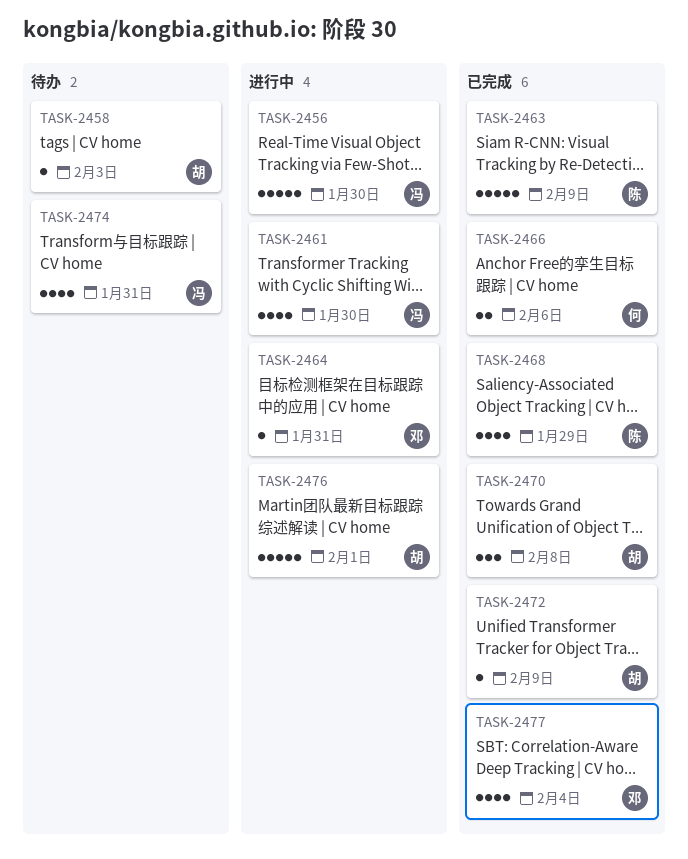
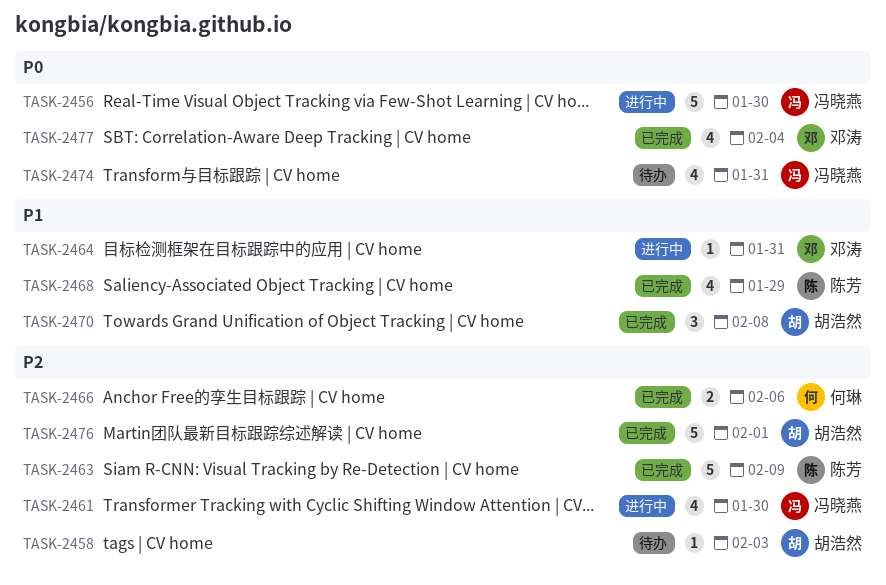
TASK-2472: present -> none
TASK-2476, status: 进行中 -> 已完成

